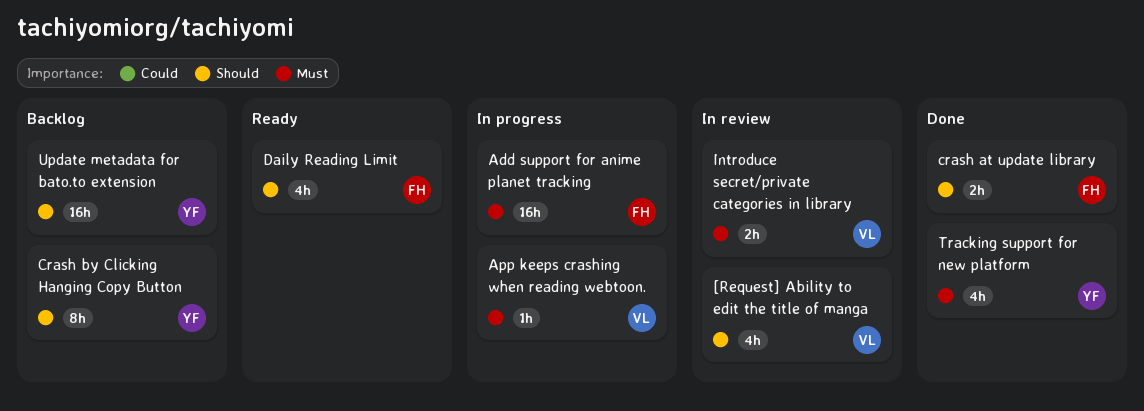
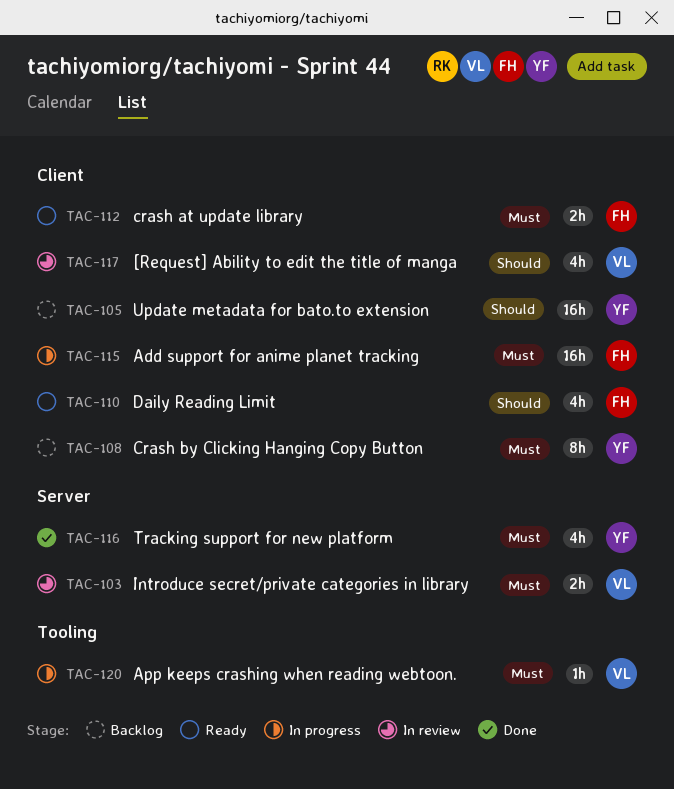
crash at update library, status: Done -> Ready
crash at update library, priority: Should -> Must
Crash by Clicking Hanging Copy Button, priority: Should -> Must

